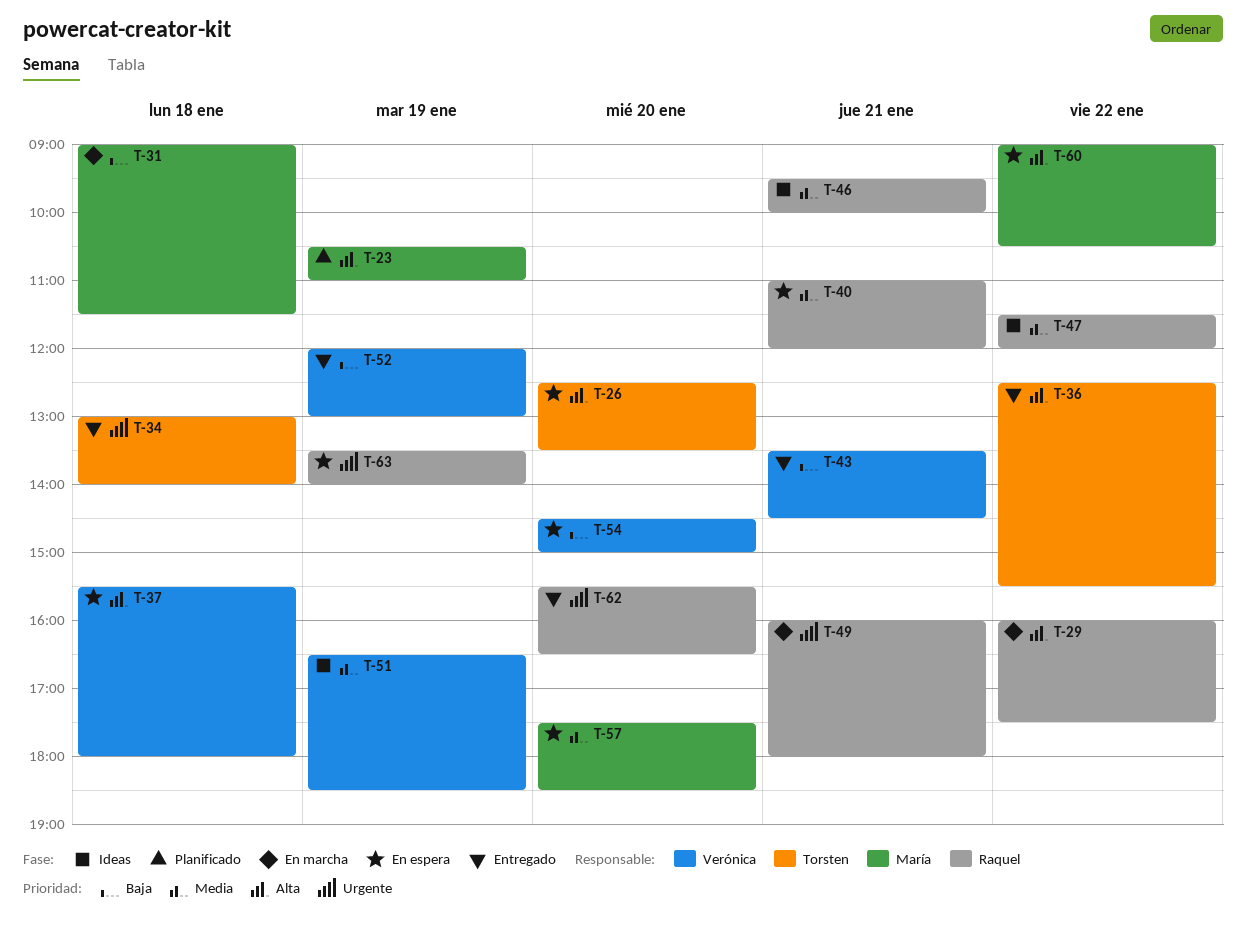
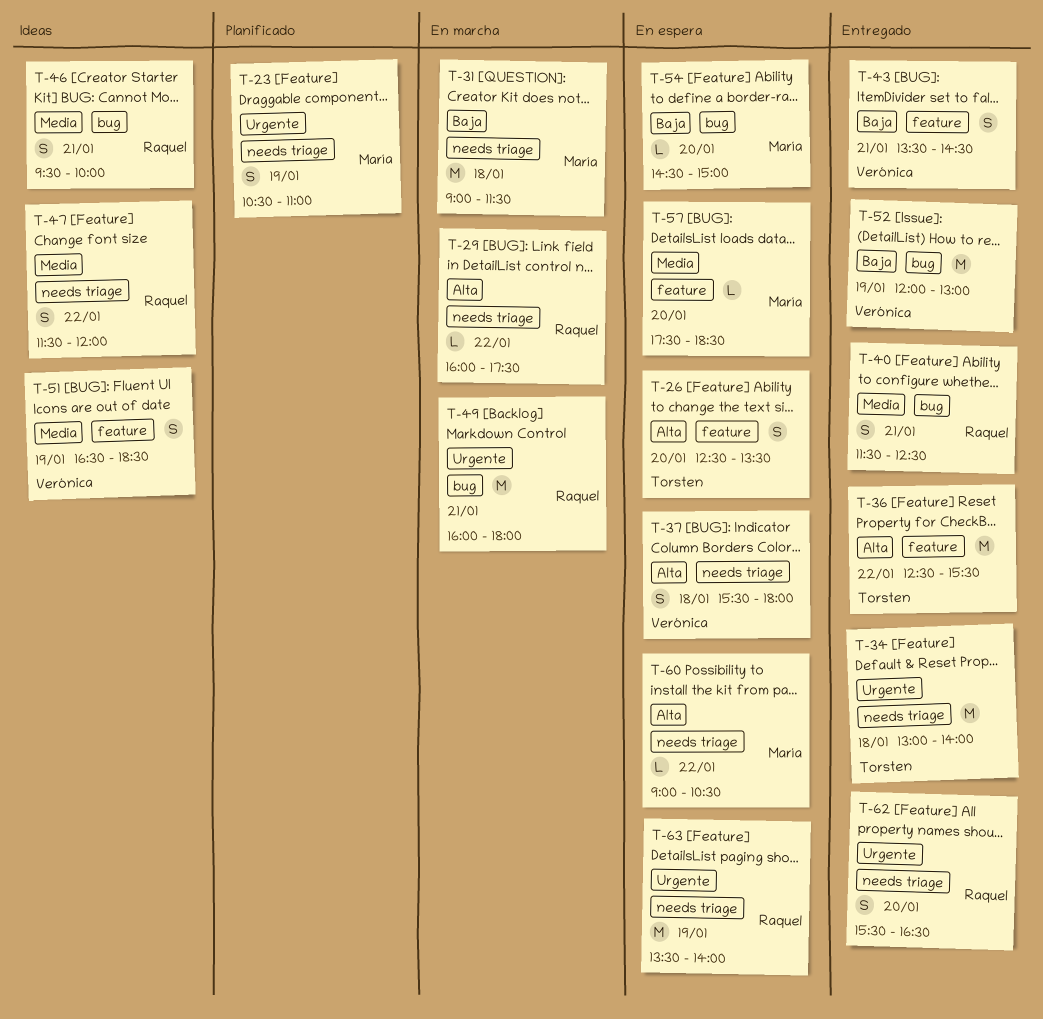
T-23, priority: Alta -> Urgente
T-40, status: En espera -> Entregado
T-40, begins: 11:00 -> 11:30
T-40, ends: 12:00 -> 12:30
T-54, owner: Verónica -> María

